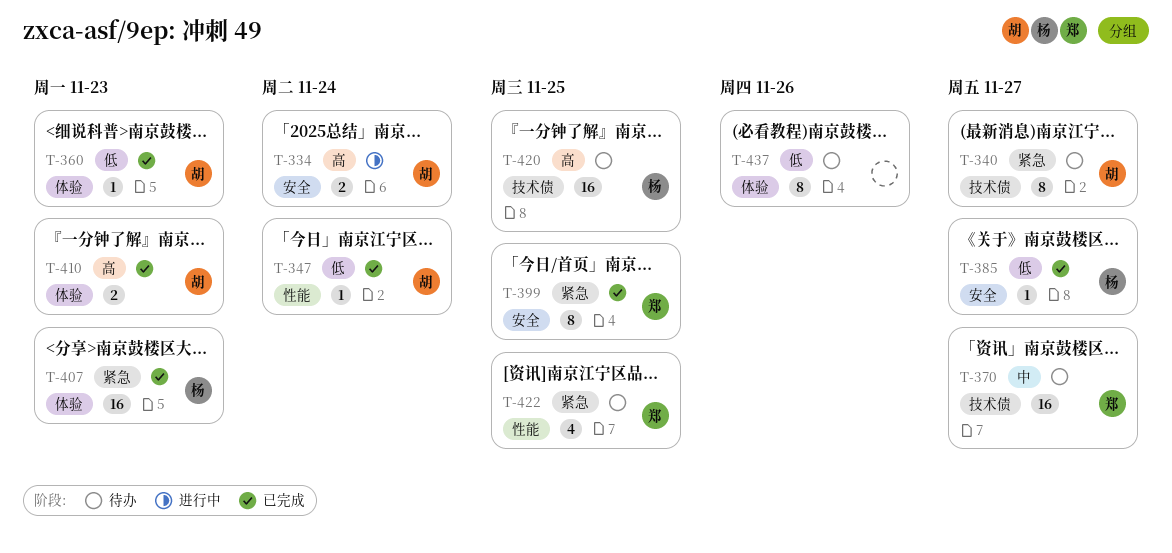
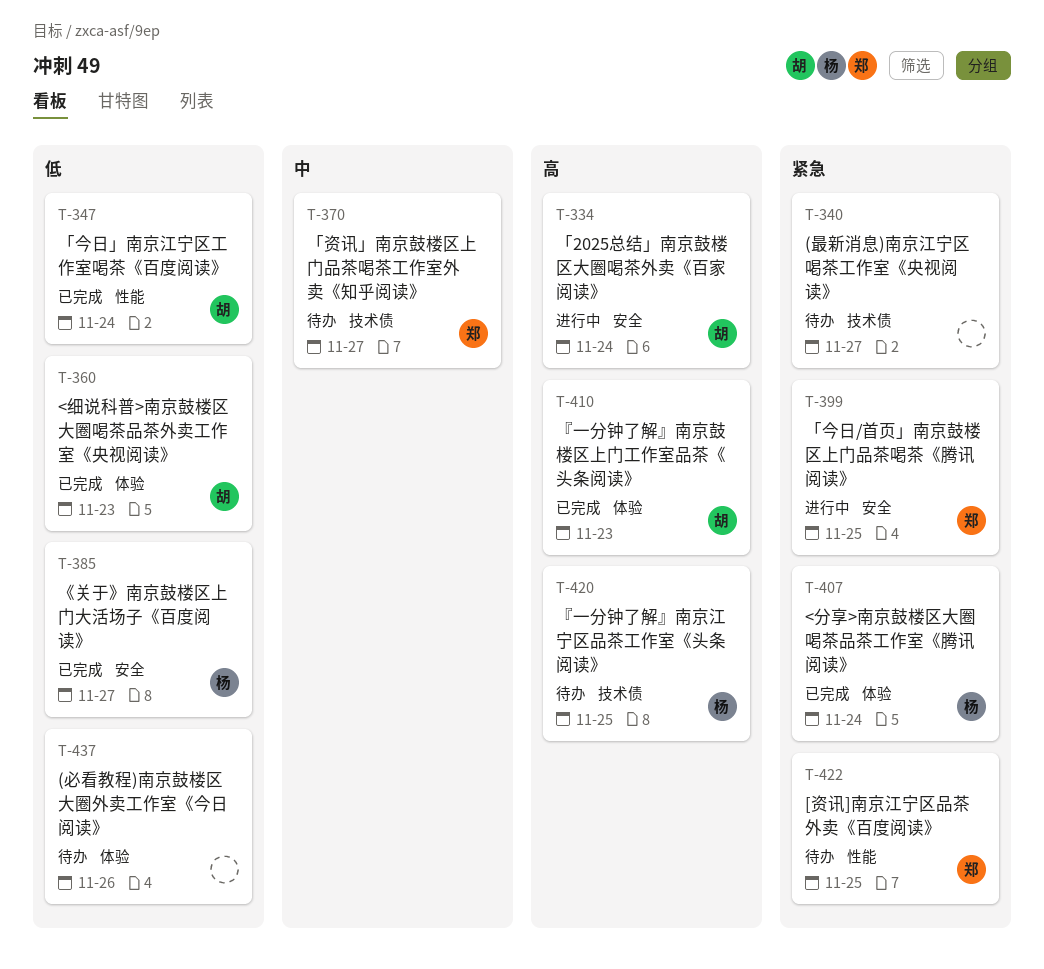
T-340, owner: 胡 -> none
T-399, status: 已完成 -> 进行中
T-407, due: Nov 23 -> Nov 24

